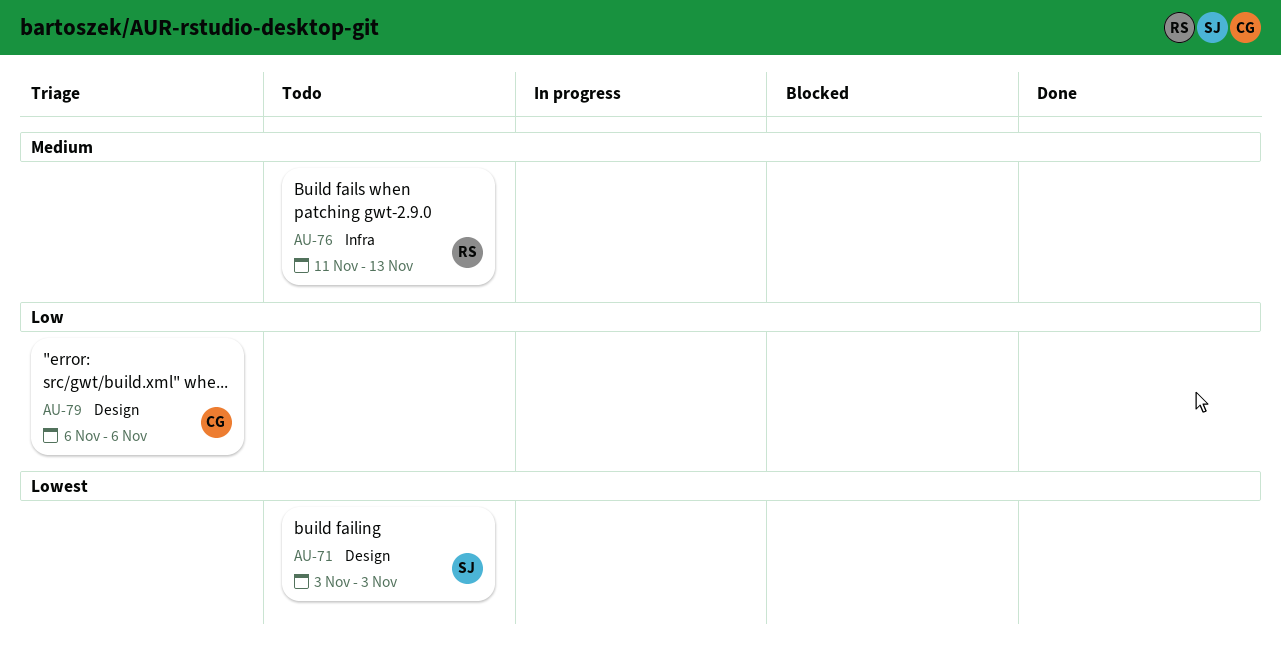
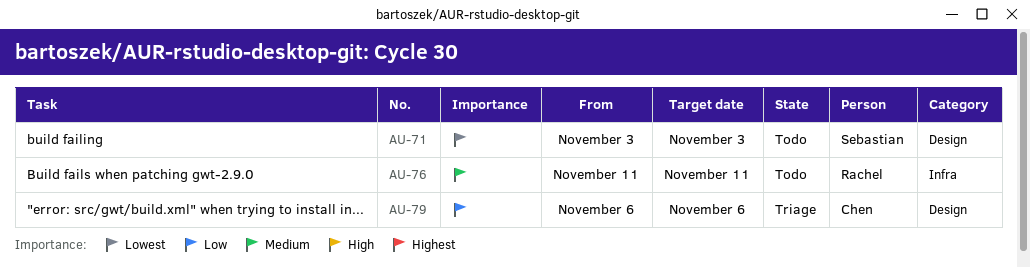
AU-76, due: Nov 13 -> Nov 11

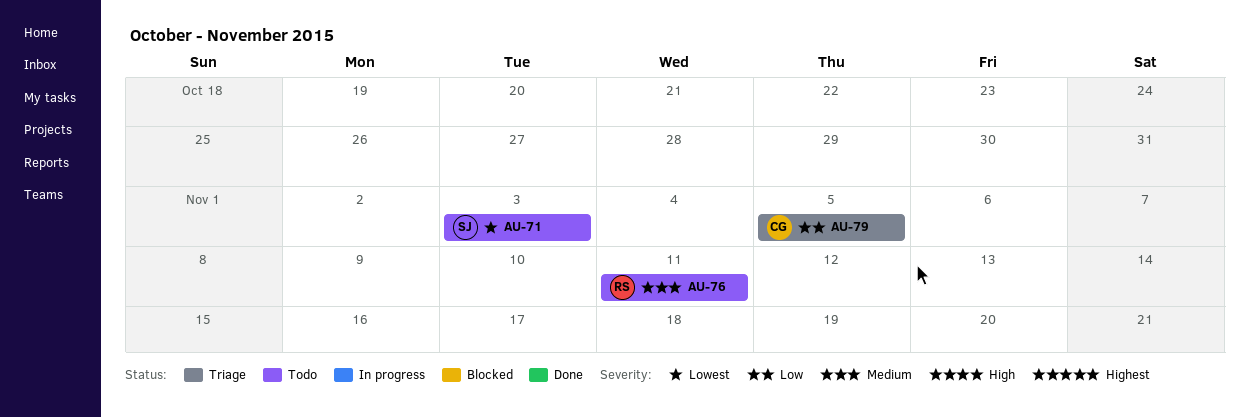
AU-79, start: Nov 6 -> Nov 5
AU-79, due: Nov 6 -> Nov 5

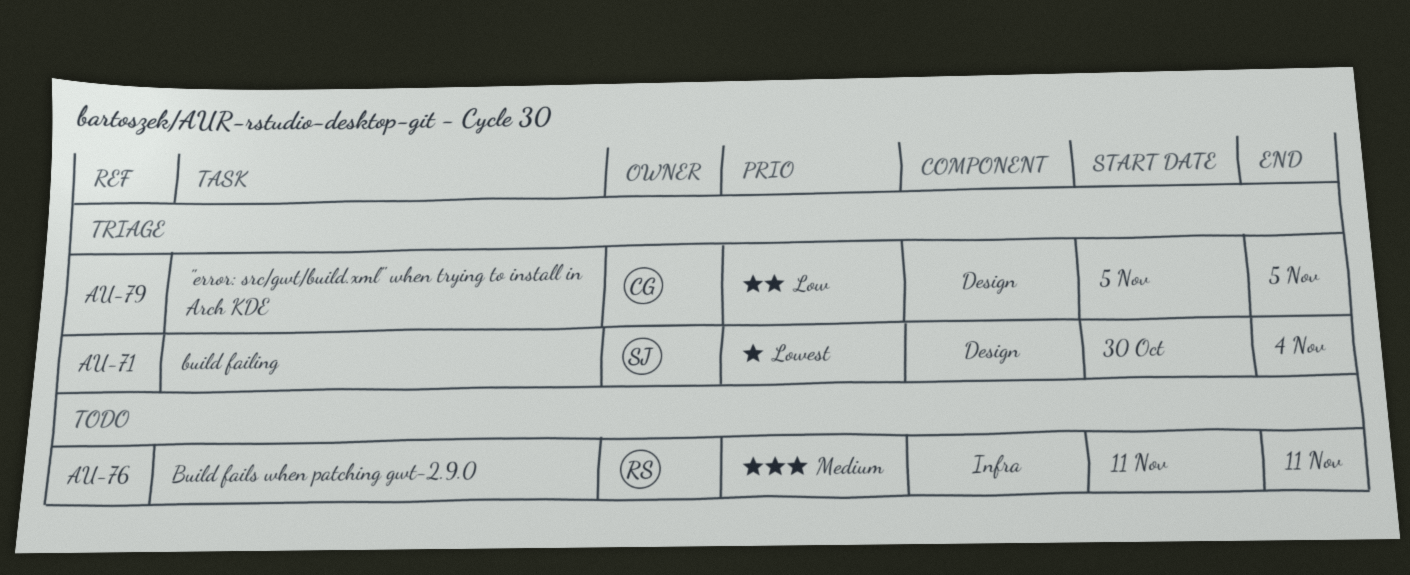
AU-71, status: Todo -> Triage
AU-71, start: Nov 3 -> Oct 30
AU-71, due: Nov 3 -> Nov 4

